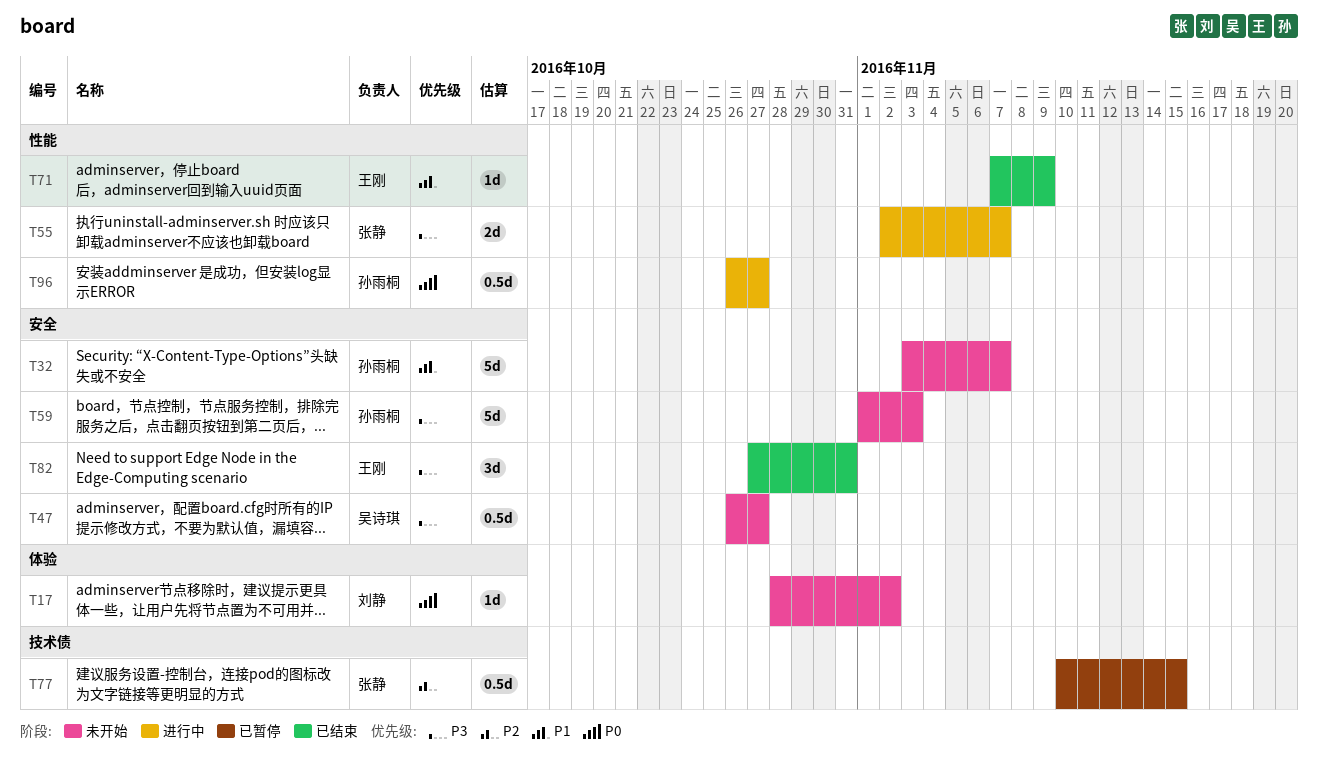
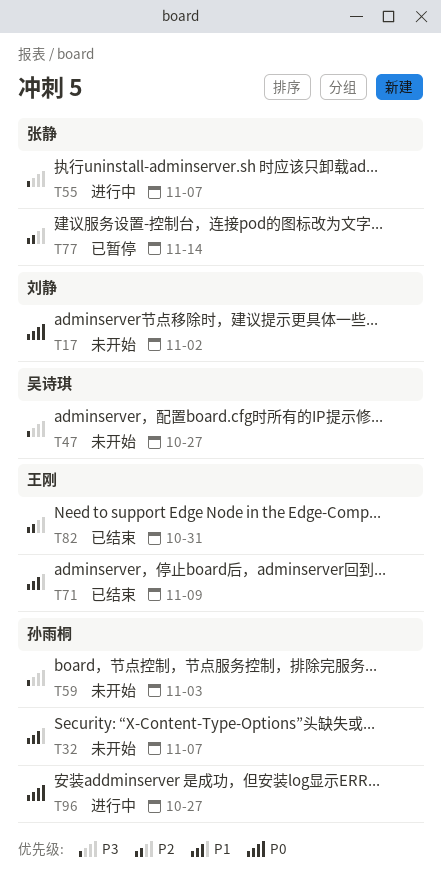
T77, due: Nov 15 -> Nov 14
T82, priority: P3 -> P2

